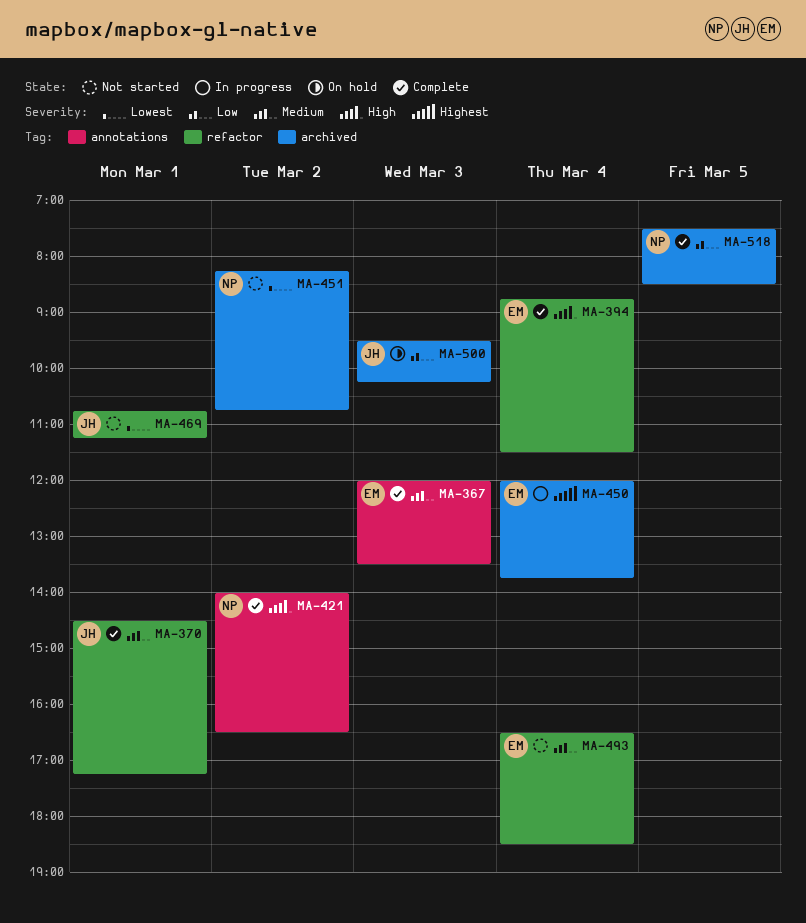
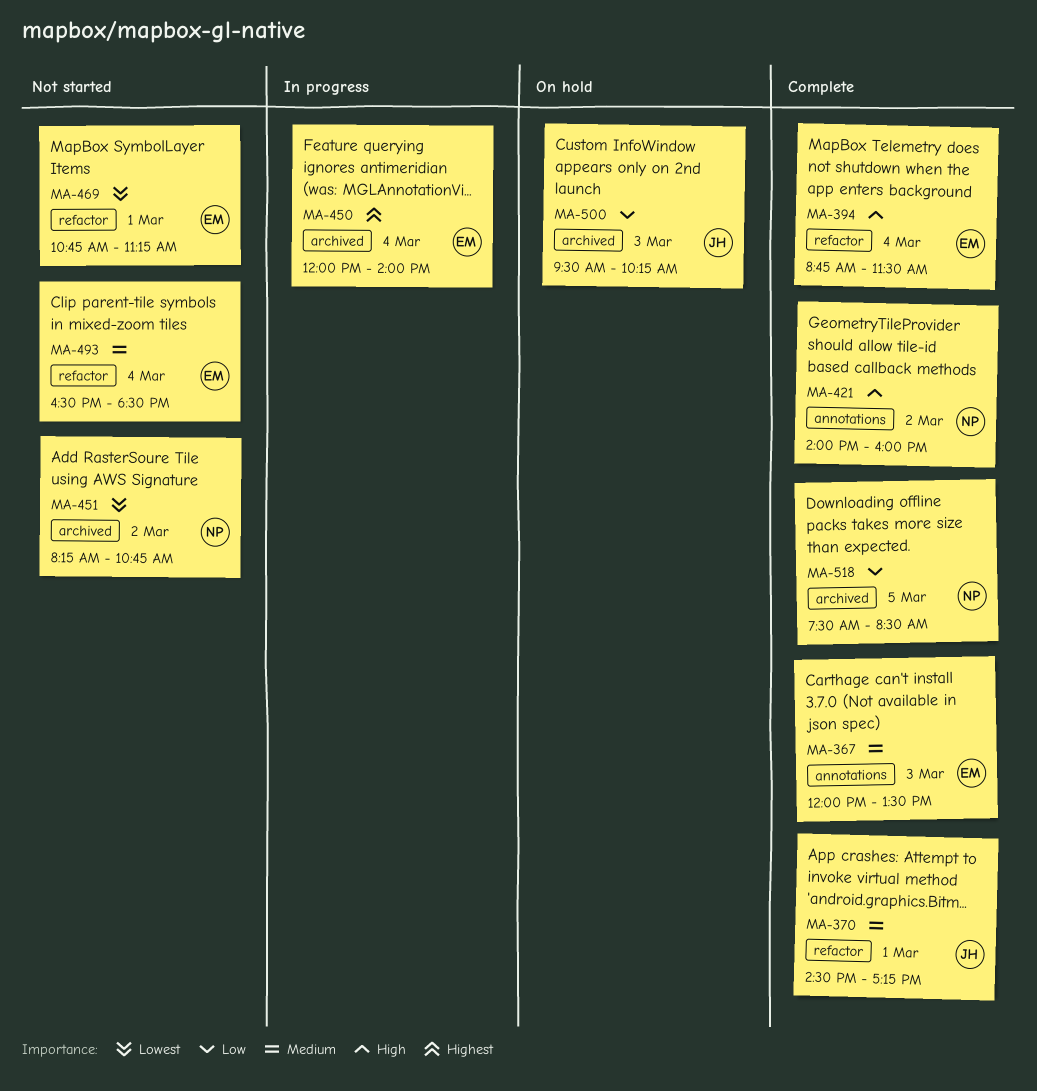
MA-421, ends: 16:30 -> 16:00
MA-450, ends: 13:45 -> 14:00
MA-469, owner: JH -> EM

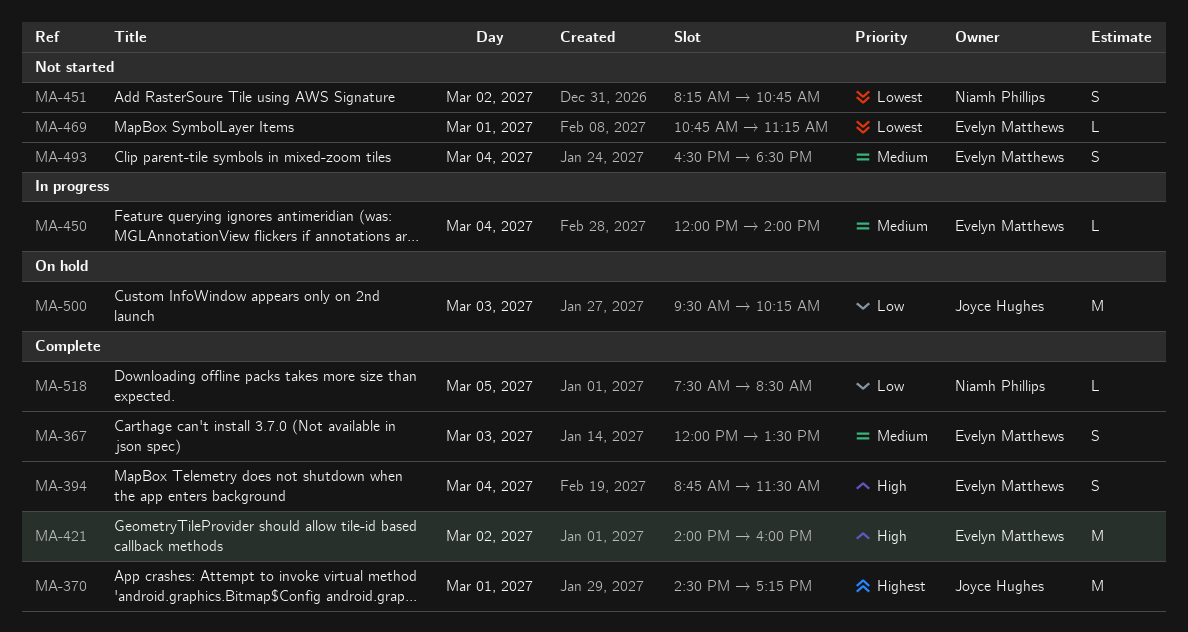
MA-370, priority: Medium -> Highest
MA-421, owner: Niamh Phillips -> Evelyn Matthews
MA-450, priority: Highest -> Medium

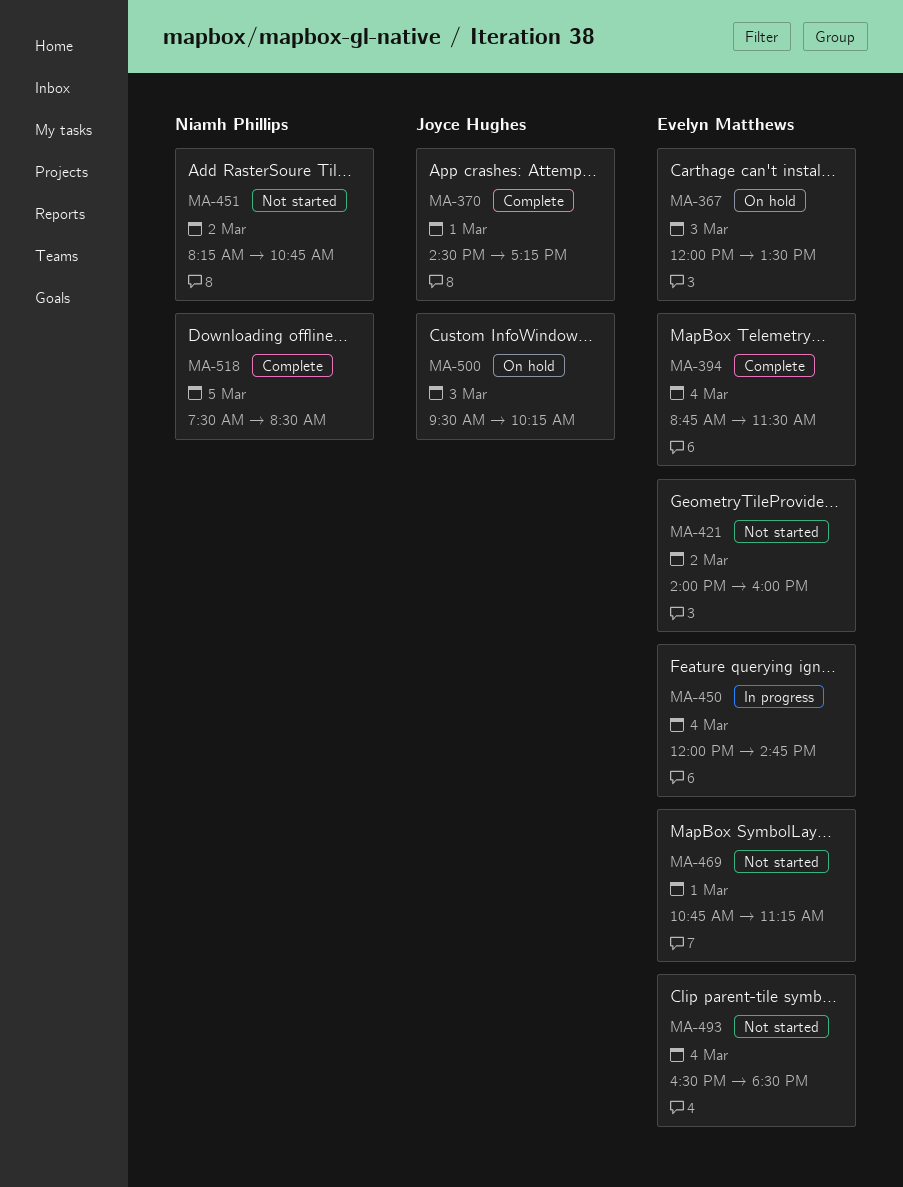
MA-367, status: Complete -> On hold
MA-421, status: Complete -> Not started
MA-450, ends: 14:00 -> 14:45

